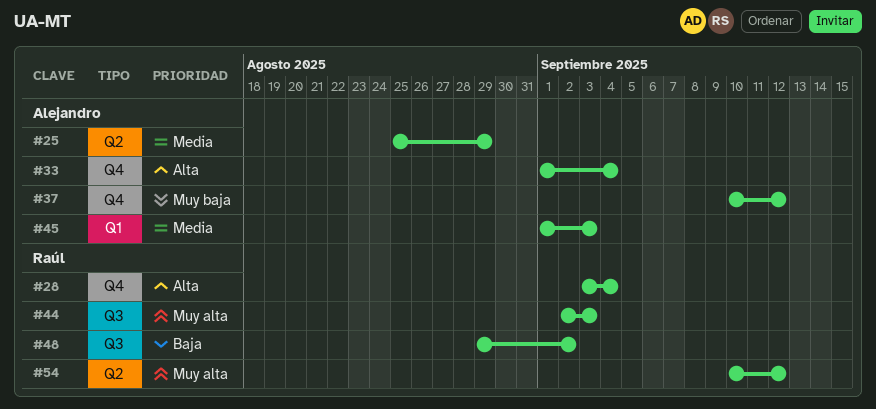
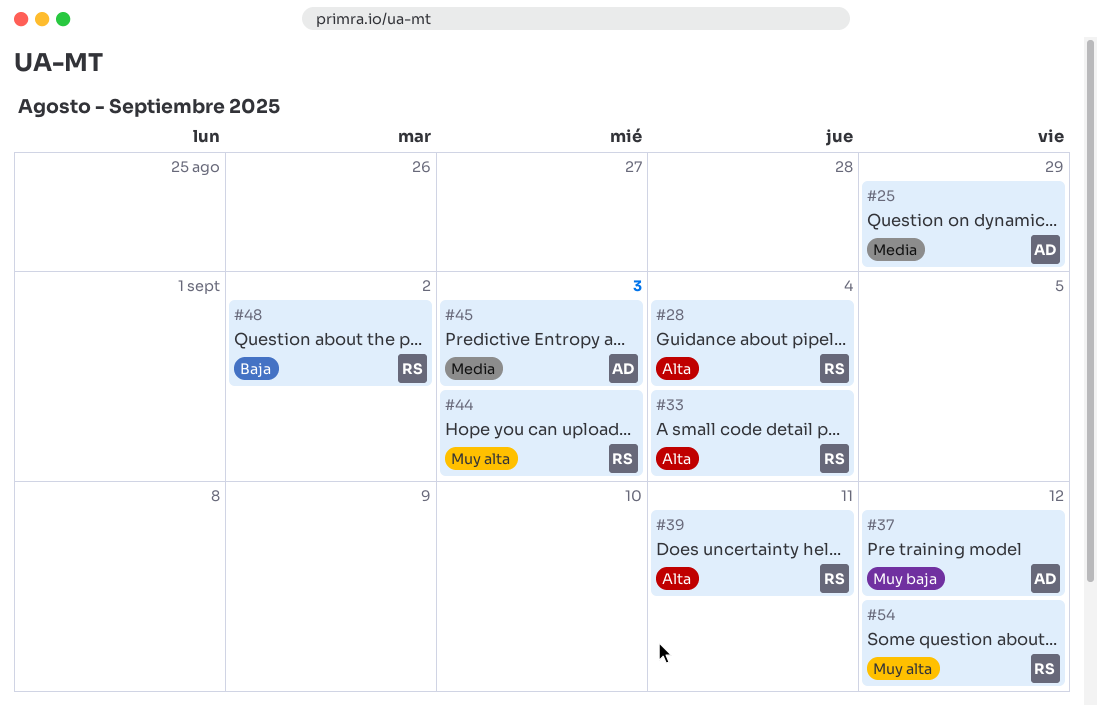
#33, owner: Alejandro -> Raúl
#39: none -> present

